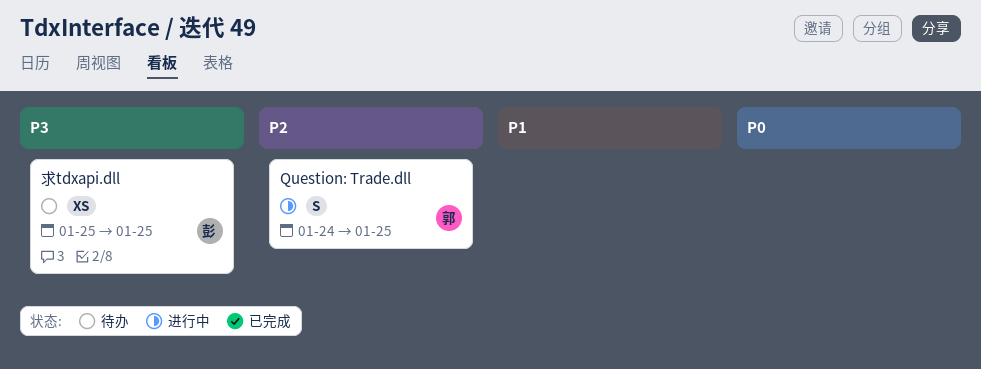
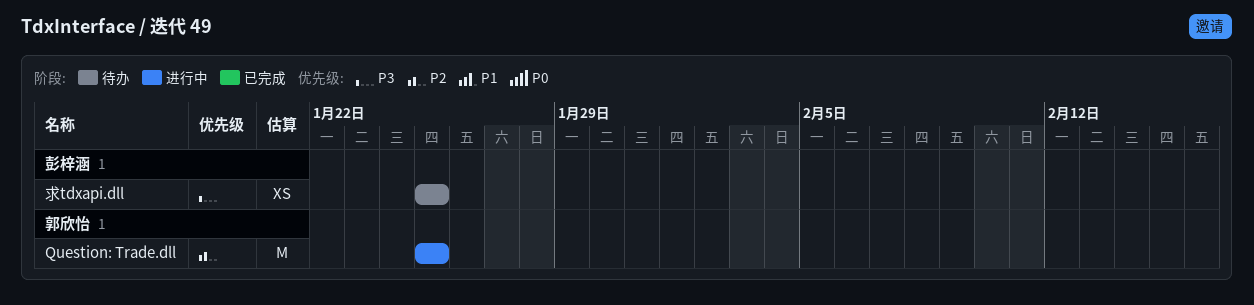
Question: Trade.dll, estimate: S -> M
Question: Trade.dll, start: Jan 24 -> Jan 25

